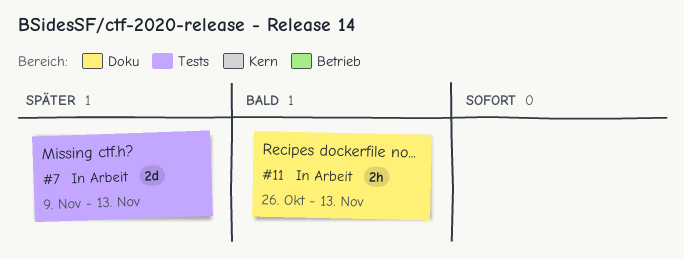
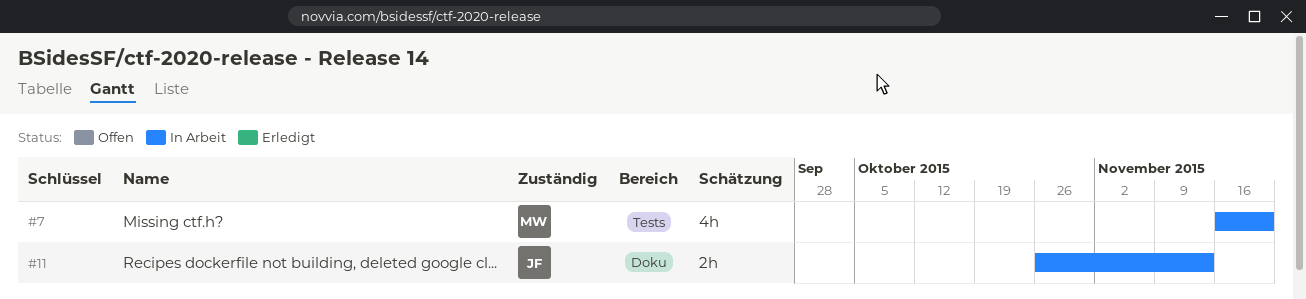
#7, estimate: 2d -> 4h
#7, start: Nov 9 -> Nov 16
#7, due: Nov 13 -> Nov 20

